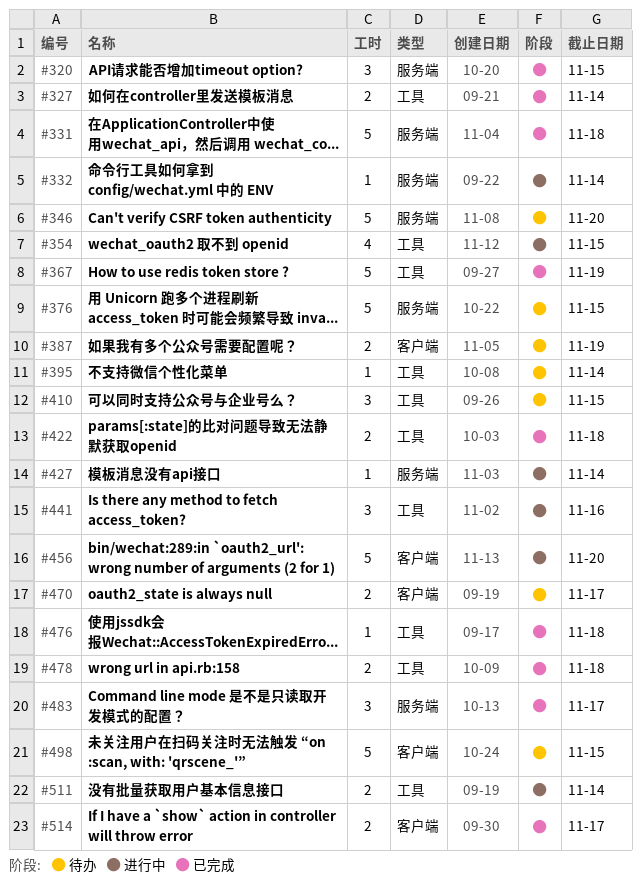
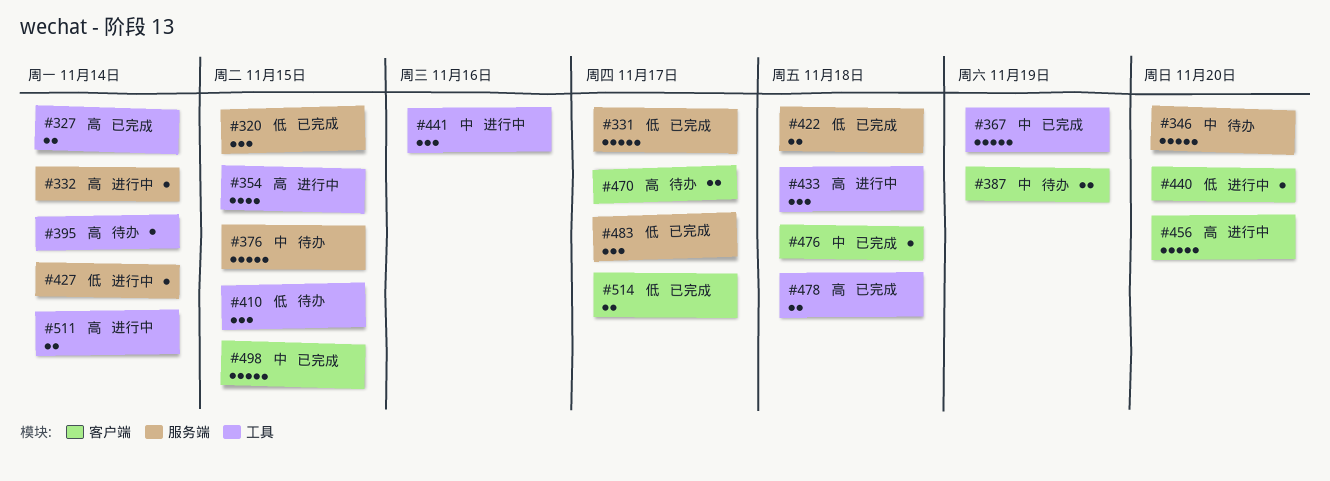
#331, due: Nov 18 -> Nov 17
#422, label: 工具 -> 服务端
#433: none -> present
#440: none -> present
#476, label: 工具 -> 客户端
#498, status: 待办 -> 已完成

